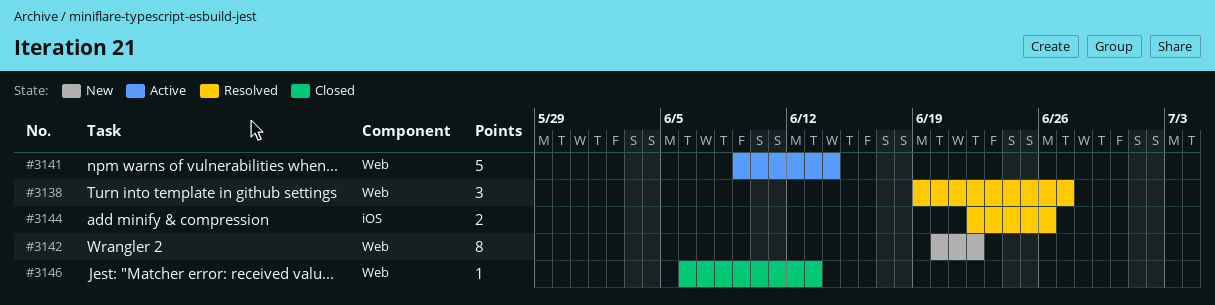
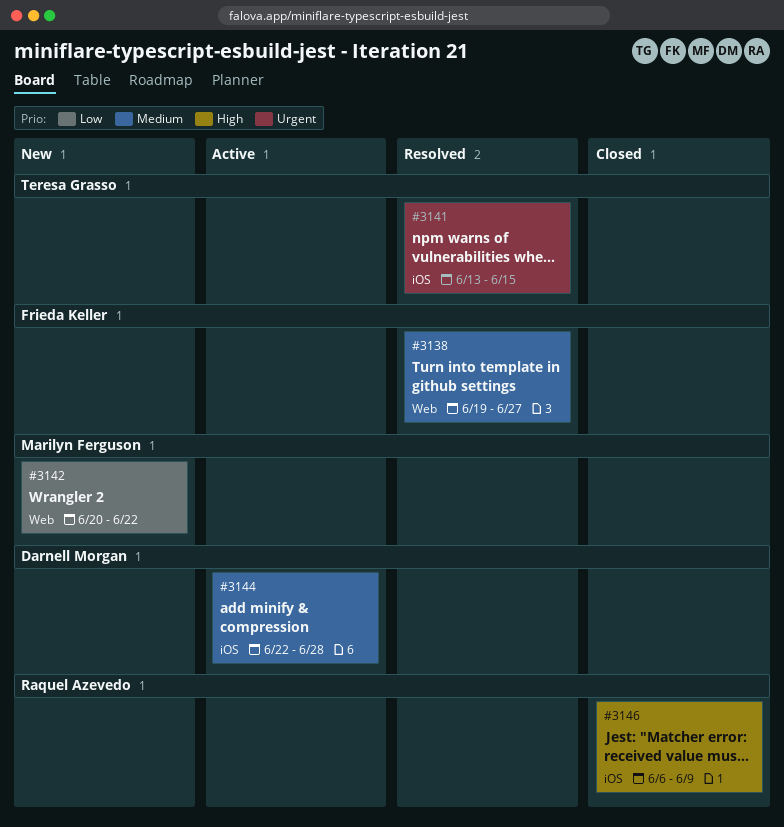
#3141, status: Active -> Resolved
#3141, label: Web -> iOS
#3141, start: Jun 9 -> Jun 13
#3141, due: Jun 14 -> Jun 15
#3144, status: Resolved -> Active
#3144, due: Jun 26 -> Jun 28
#3146, label: Web -> iOS
#3146, due: Jun 13 -> Jun 9

